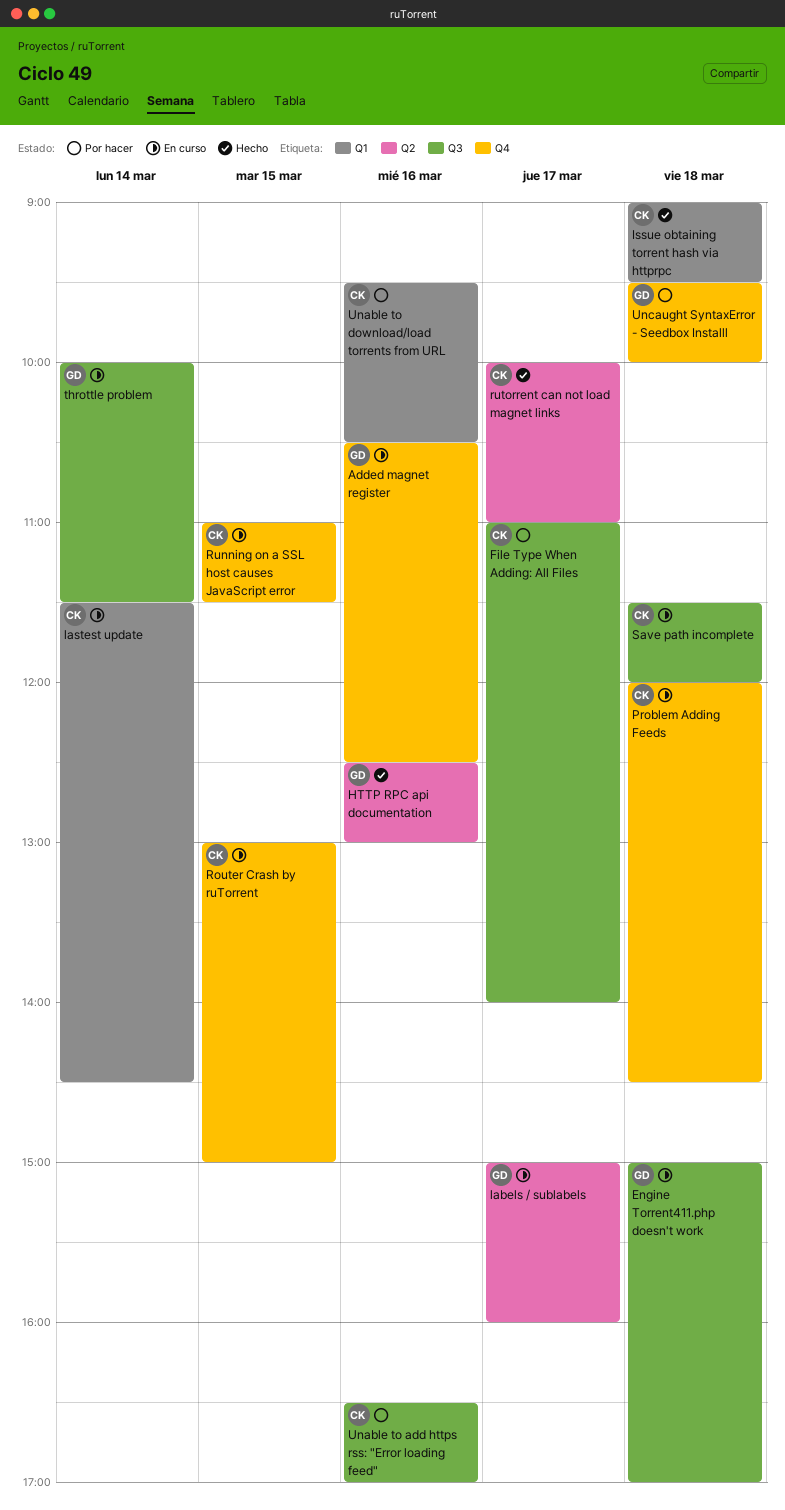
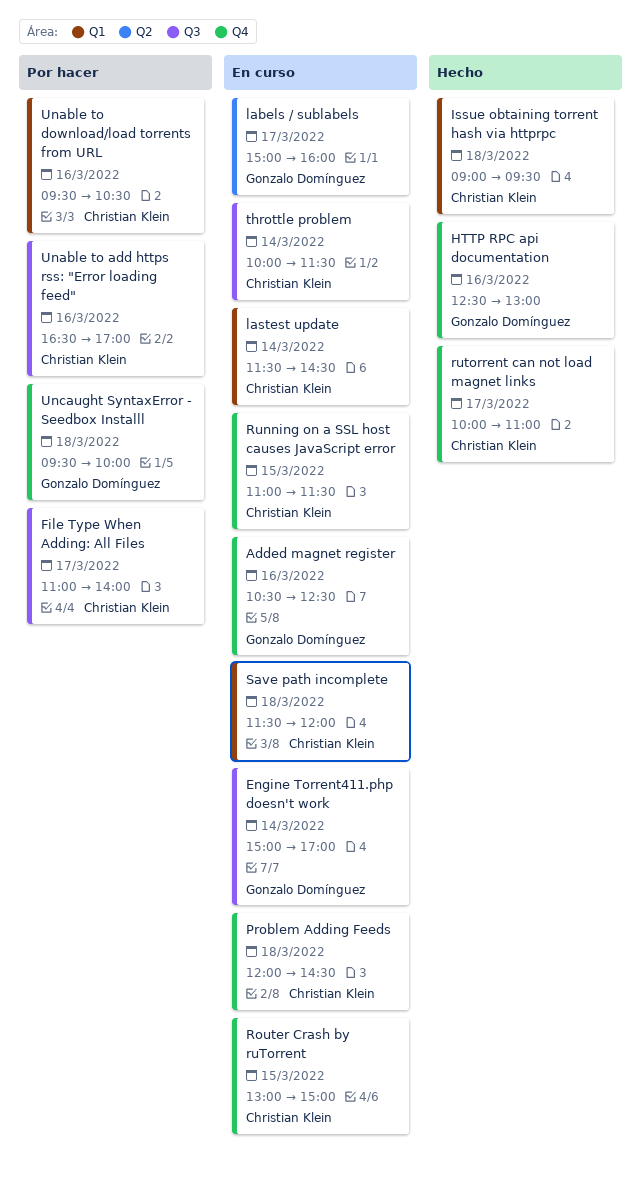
Engine Torrent411.php doesn't work, day: Mar 18 -> Mar 14
HTTP RPC api documentation, label: Q2 -> Q4
rutorrent can not load magnet links, label: Q2 -> Q4
Save path incomplete, label: Q3 -> Q1
throttle problem, owner: Gonzalo Domínguez -> Christian Klein

